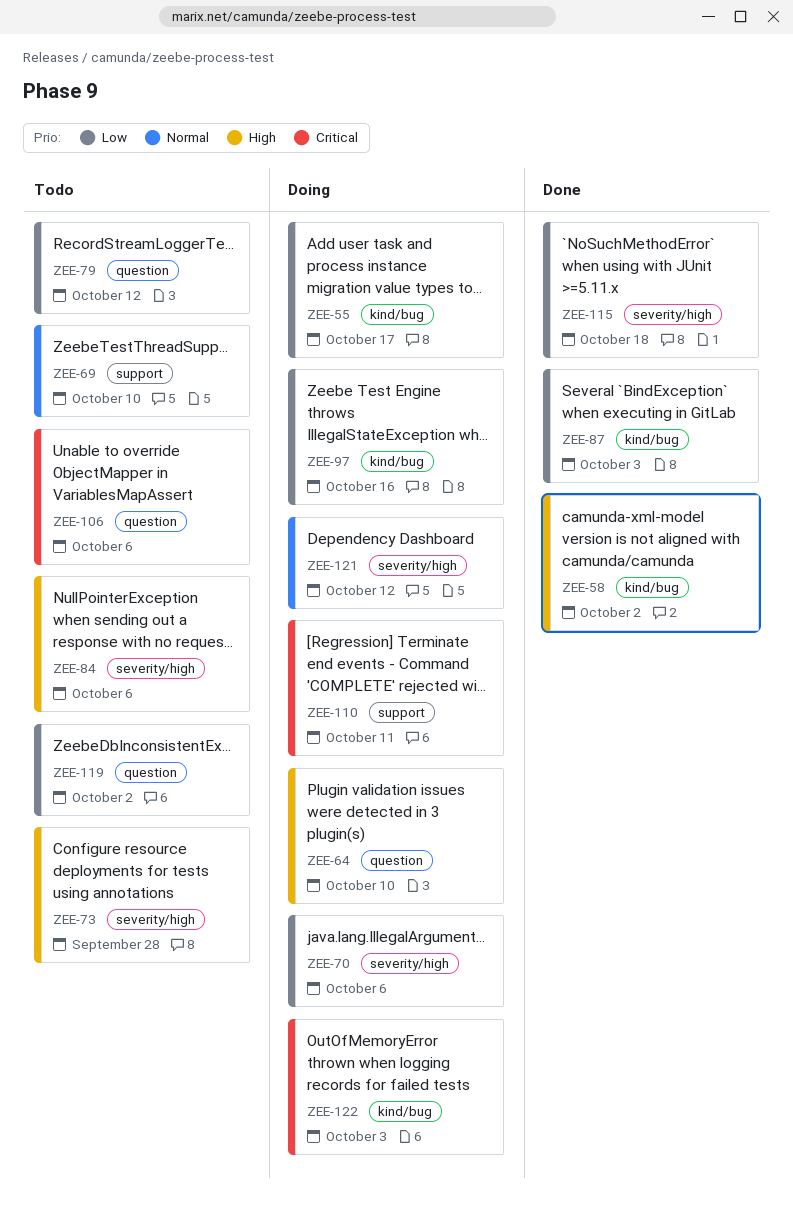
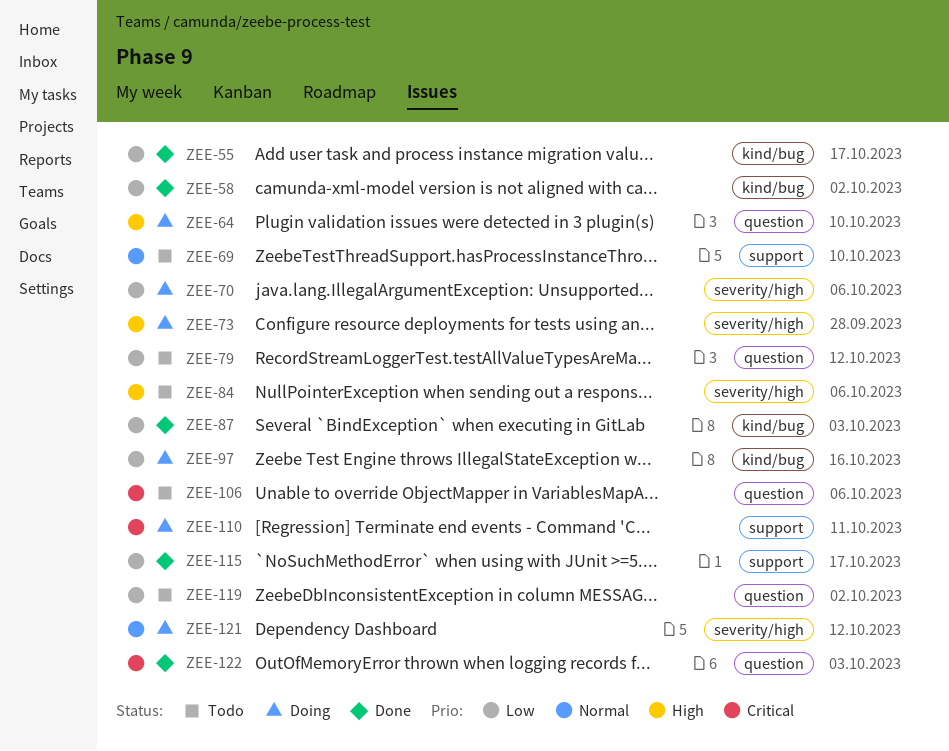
ZEE-55, status: Doing -> Done
ZEE-58, priority: High -> Low
ZEE-73, status: Todo -> Doing
ZEE-115, label: severity/high -> support
ZEE-115, due: Oct 18 -> Oct 17
ZEE-122, status: Doing -> Done
ZEE-122, label: kind/bug -> question

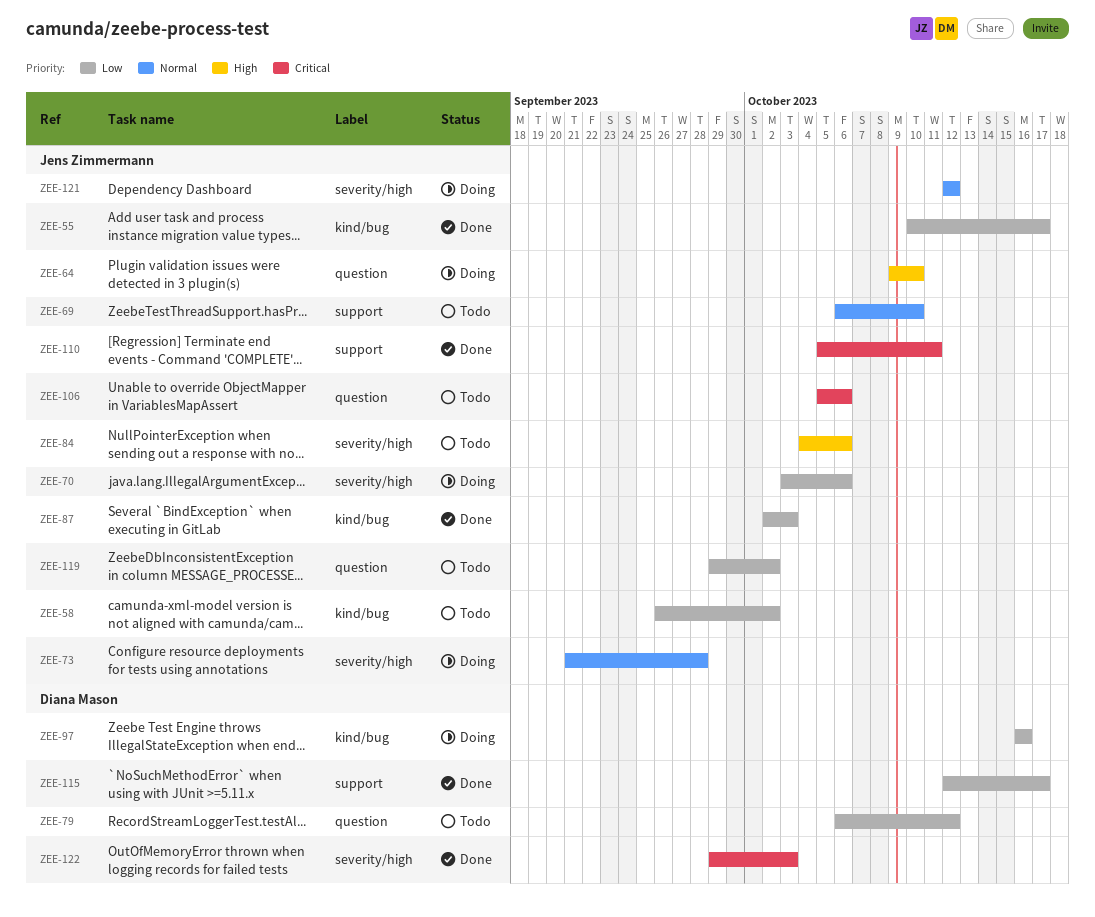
ZEE-58, status: Done -> Todo
ZEE-73, priority: High -> Normal
ZEE-110, status: Doing -> Done
ZEE-122, label: question -> severity/high

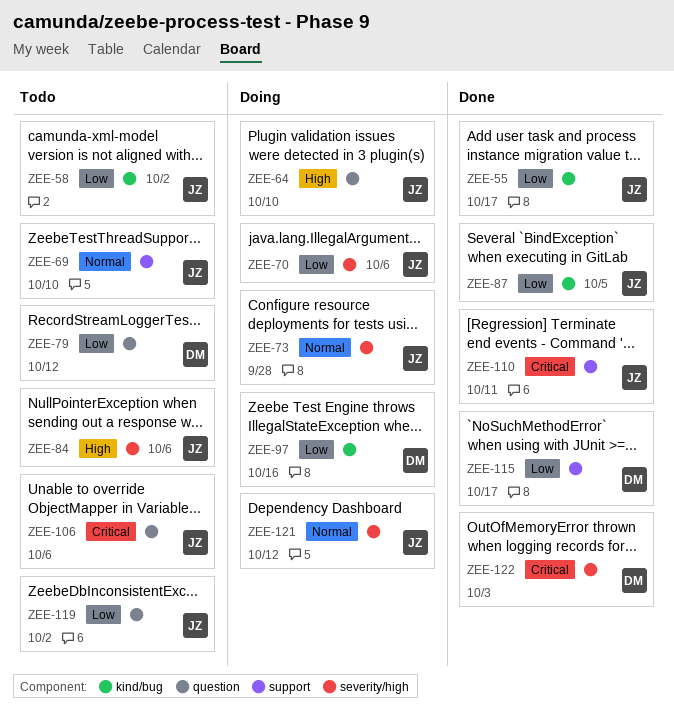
ZEE-87, due: Oct 3 -> Oct 5

